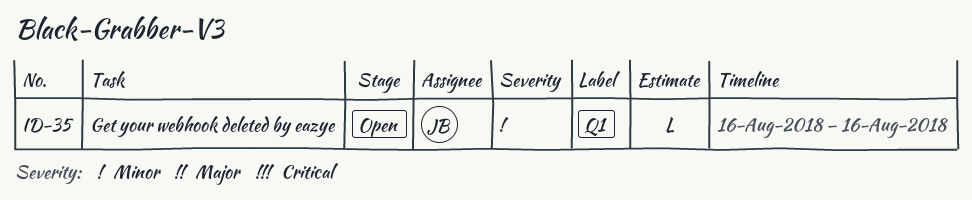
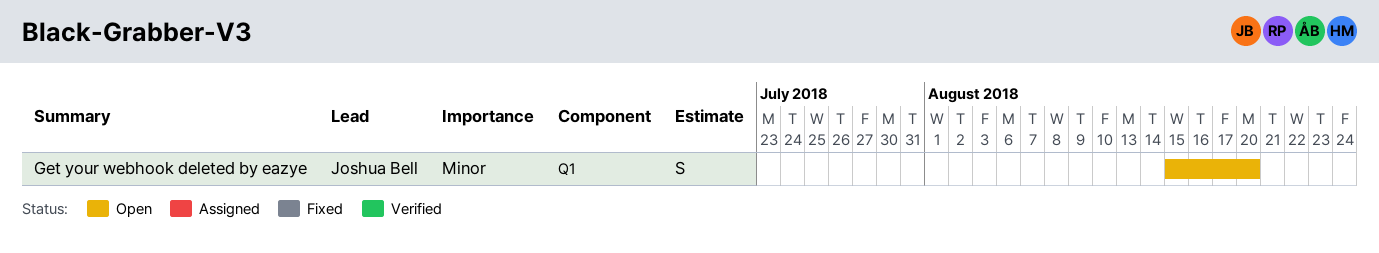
Get your webhook deleted by eazye, estimate: L -> S
Get your webhook deleted by eazye, start: Aug 16 -> Aug 15
Get your webhook deleted by eazye, due: Aug 16 -> Aug 20

